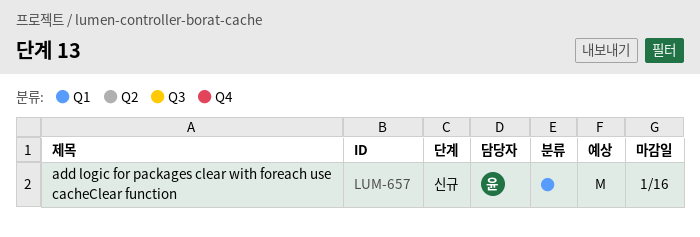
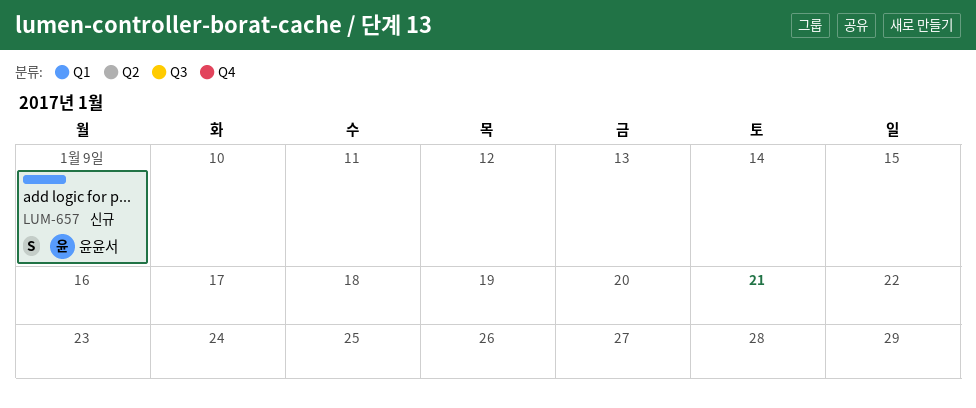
LUM-657, estimate: M -> S
LUM-657, due: Jan 16 -> Jan 9

